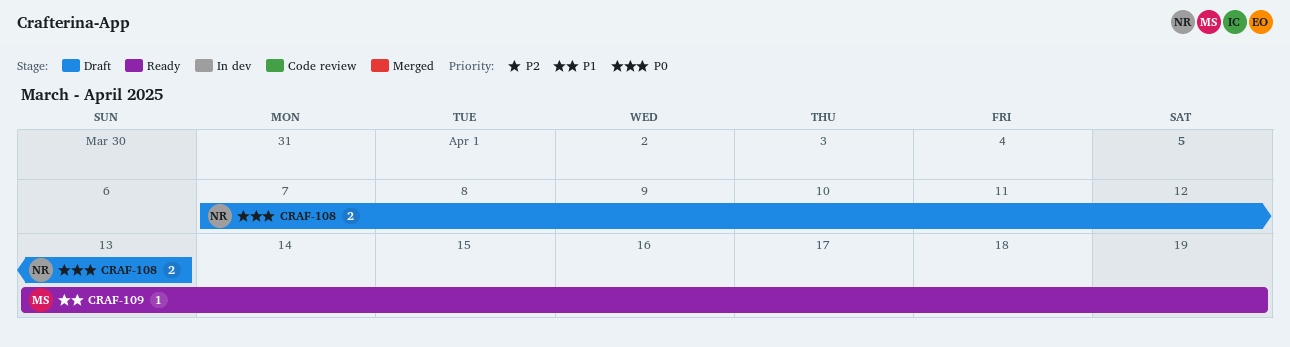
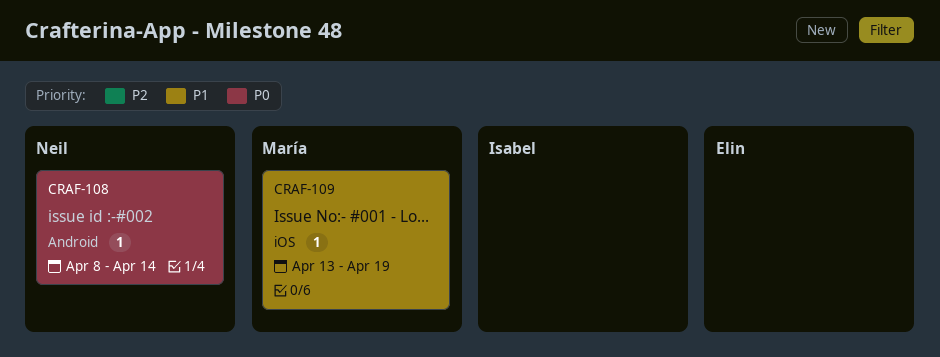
CRAF-108, estimate: 2 -> 1
CRAF-108, start: Apr 7 -> Apr 8
CRAF-108, due: Apr 13 -> Apr 14

